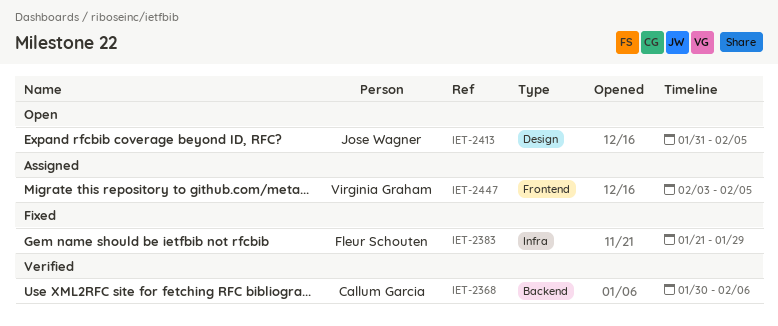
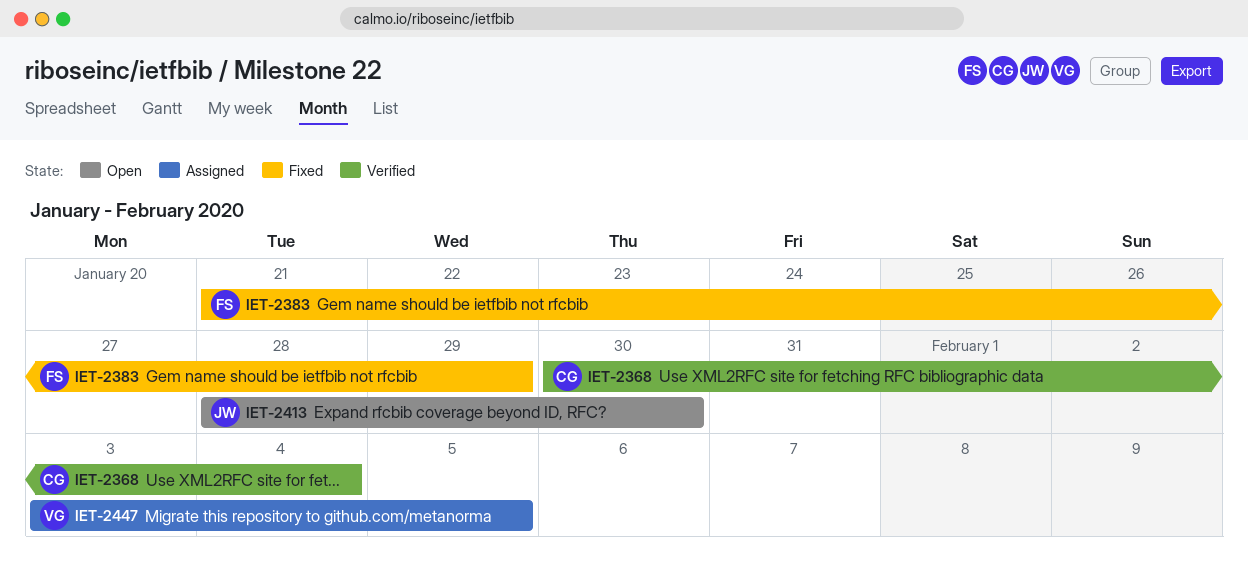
IET-2368, due: Feb 6 -> Feb 4
IET-2413, start: Jan 31 -> Jan 28
IET-2413, due: Feb 5 -> Jan 30

